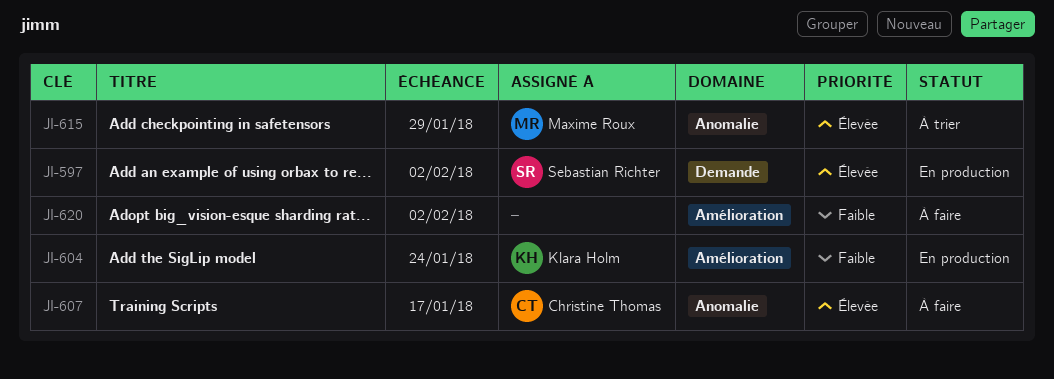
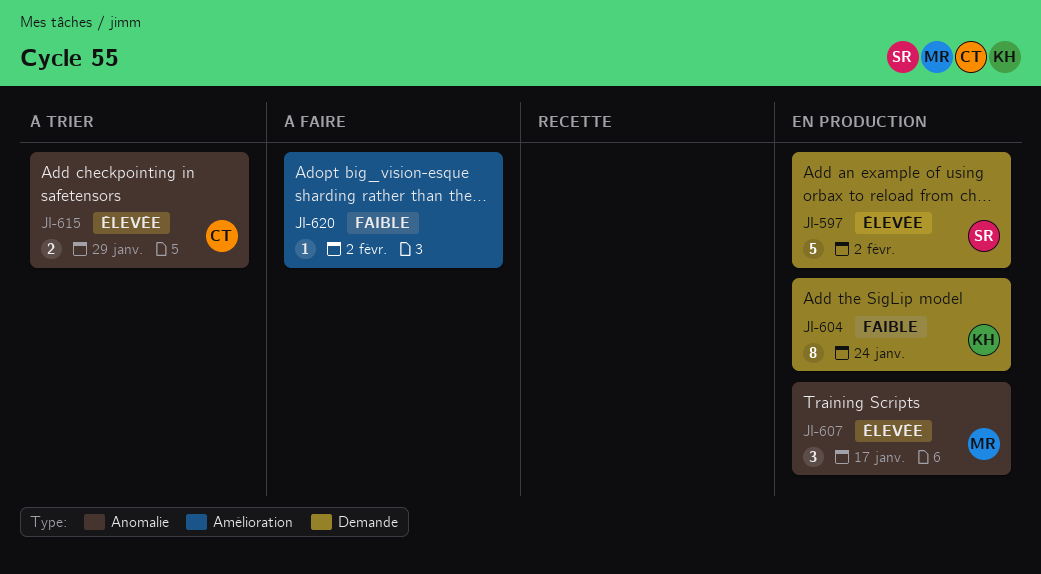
JI-604, label: Amélioration -> Demande
JI-607, status: À faire -> En production
JI-607, owner: Christine Thomas -> Maxime Roux
JI-615, owner: Maxime Roux -> Christine Thomas

